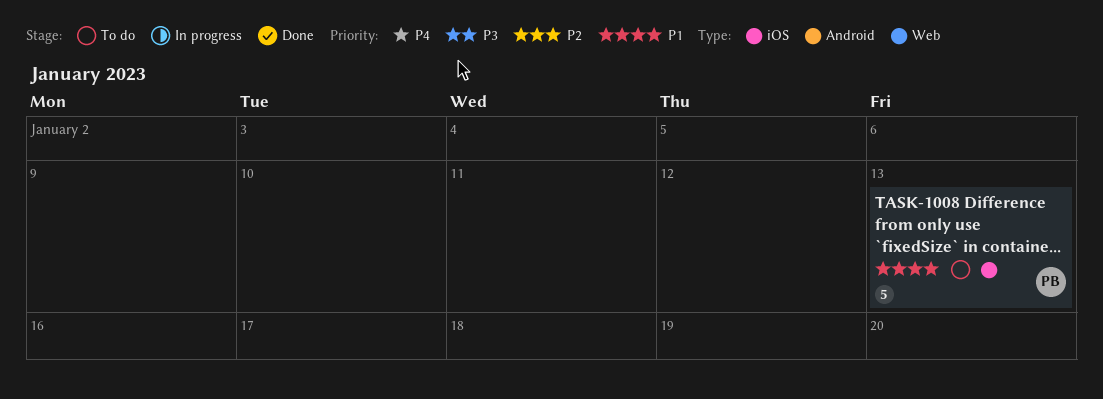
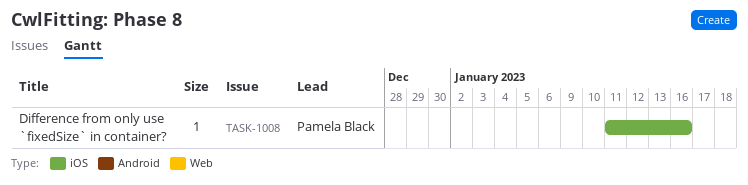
TASK-1008, estimate: 5 -> 1
TASK-1008, due: Jan 13 -> Jan 16

